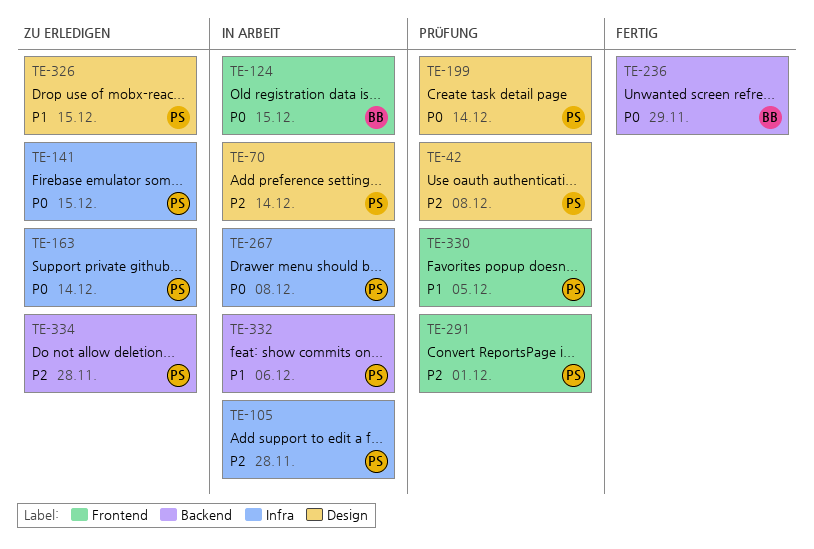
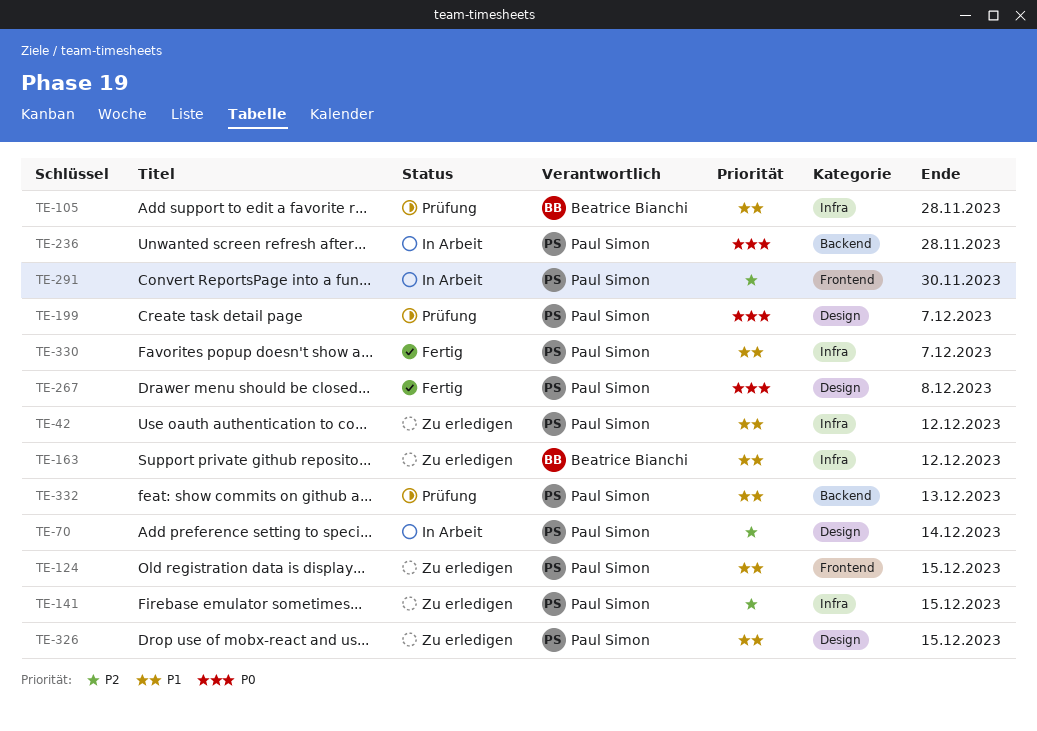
TE-42, status: Prüfung -> Zu erledigen
TE-42, priority: P2 -> P1
TE-42, label: Design -> Infra
TE-42, due: Dec 8 -> Dec 12
TE-105, status: In Arbeit -> Prüfung
TE-105, owner: Paul Simon -> Beatrice Bianchi
TE-105, priority: P2 -> P1
TE-124, status: In Arbeit -> Zu erledigen
TE-124, owner: Beatrice Bianchi -> Paul Simon
TE-124, priority: P0 -> P1
TE-141, priority: P0 -> P2
TE-163, owner: Paul Simon -> Beatrice Bianchi
TE-163, priority: P0 -> P1
TE-163, due: Dec 14 -> Dec 12
TE-199, due: Dec 14 -> Dec 7
TE-236, status: Fertig -> In Arbeit
TE-236, owner: Beatrice Bianchi -> Paul Simon
TE-236, due: Nov 29 -> Nov 28
TE-267, status: In Arbeit -> Fertig
TE-267, label: Infra -> Design
TE-291, status: Prüfung -> In Arbeit
TE-291, due: Dec 1 -> Nov 30
TE-330, status: Prüfung -> Fertig
TE-330, label: Frontend -> Infra
TE-330, due: Dec 5 -> Dec 7
TE-332, status: In Arbeit -> Prüfung
TE-332, due: Dec 6 -> Dec 13
TE-334: present -> none

